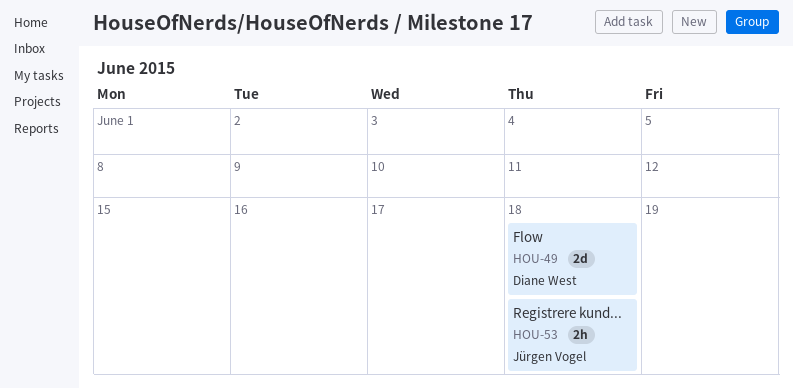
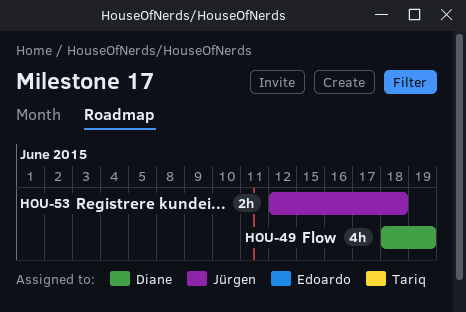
HOU-49, estimate: 2d -> 4h
HOU-49, due: Jun 18 -> Jun 19

